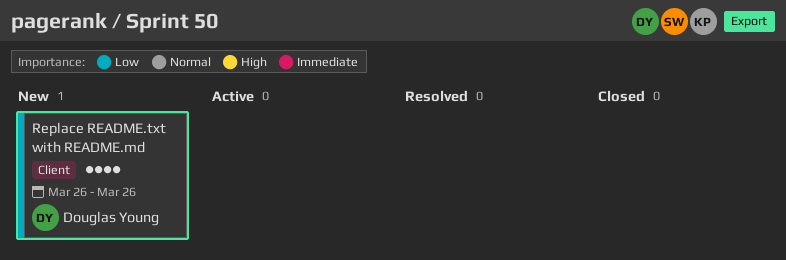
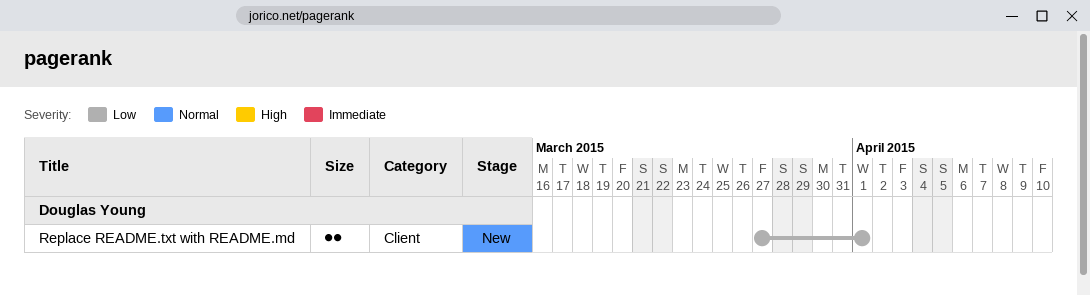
Replace README.txt with README.md, estimate: 4 -> 2
Replace README.txt with README.md, start: Mar 26 -> Mar 27
Replace README.txt with README.md, due: Mar 26 -> Apr 1

